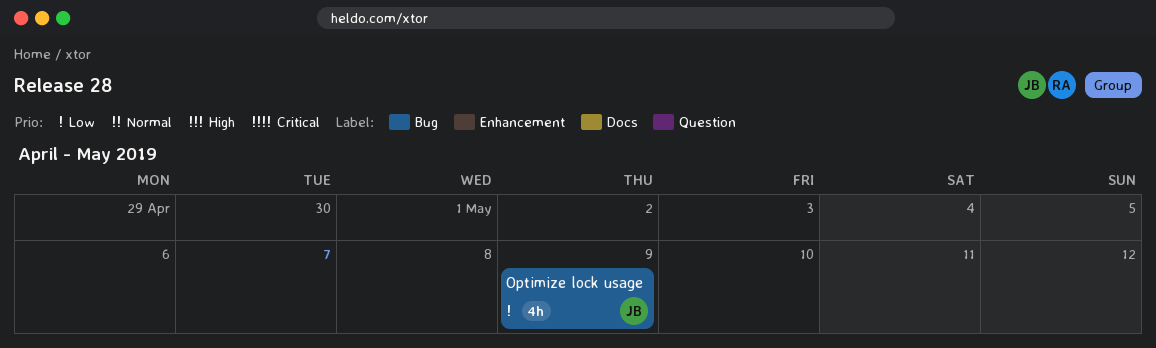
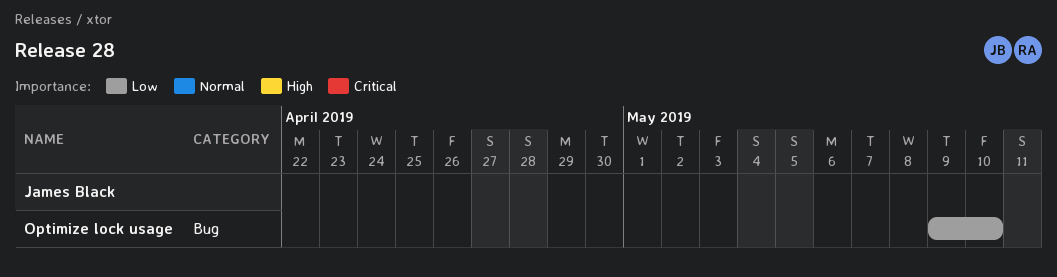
Optimize lock usage, due: May 9 -> May 10

